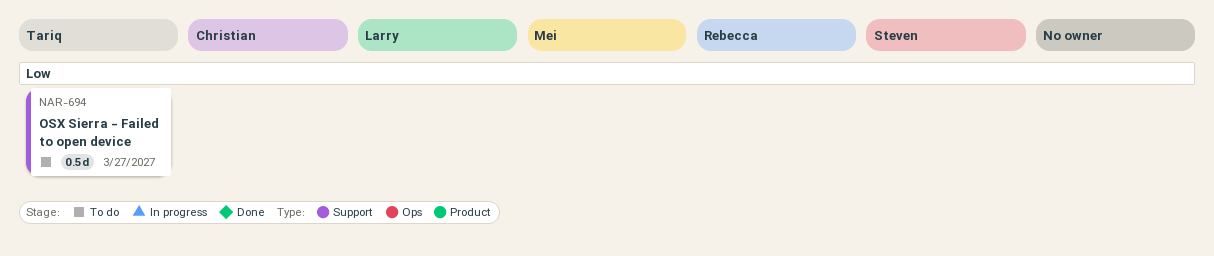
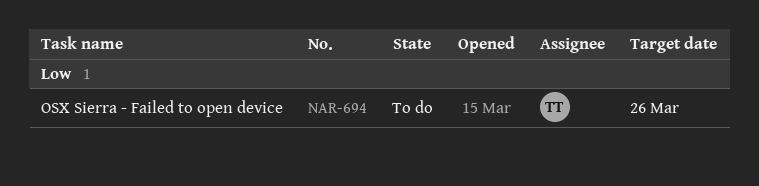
NAR-694, due: Mar 27 -> Mar 26

